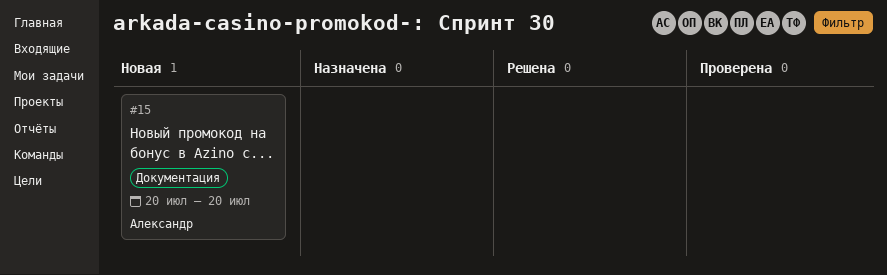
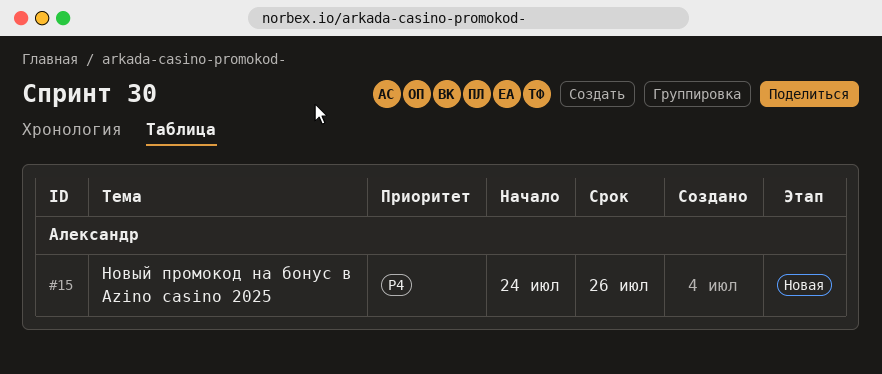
#15, start: Jul 20 -> Jul 24
#15, due: Jul 20 -> Jul 26

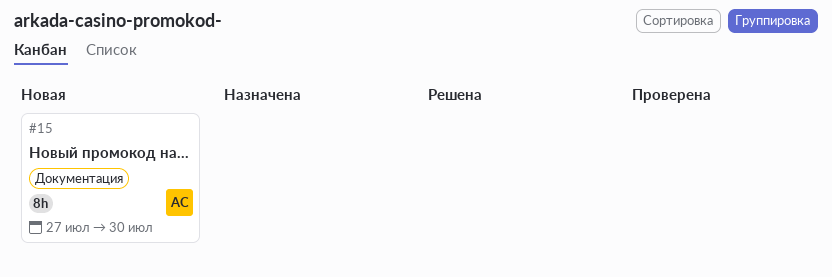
#15, start: Jul 24 -> Jul 27
#15, due: Jul 26 -> Jul 30

